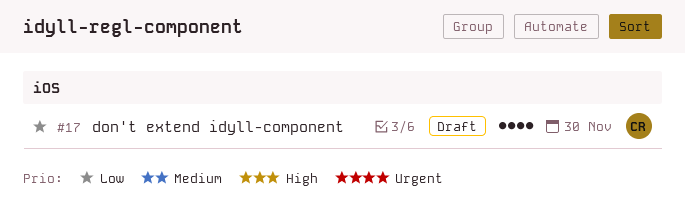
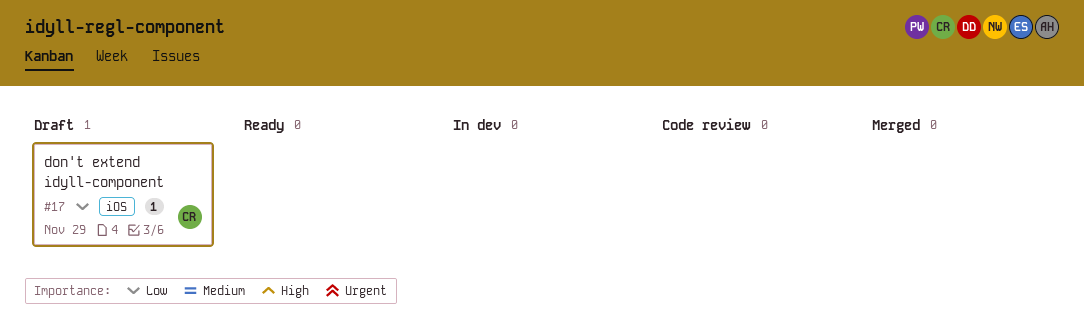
#17, estimate: 4 -> 1
#17, due: Nov 30 -> Nov 29

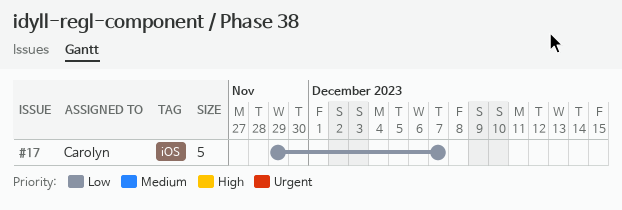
#17, estimate: 1 -> 5
#17, due: Nov 29 -> Dec 7

